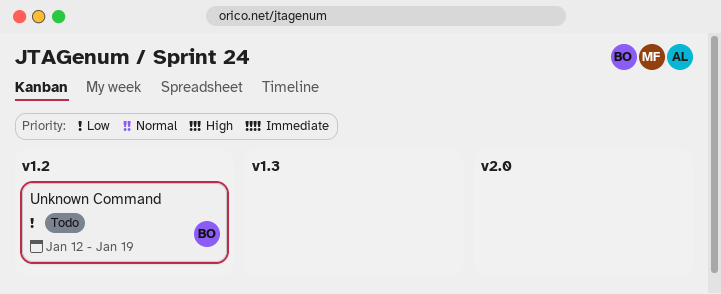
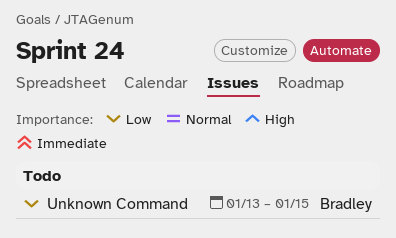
Unknown Command, start: Jan 12 -> Jan 13
Unknown Command, due: Jan 19 -> Jan 15

